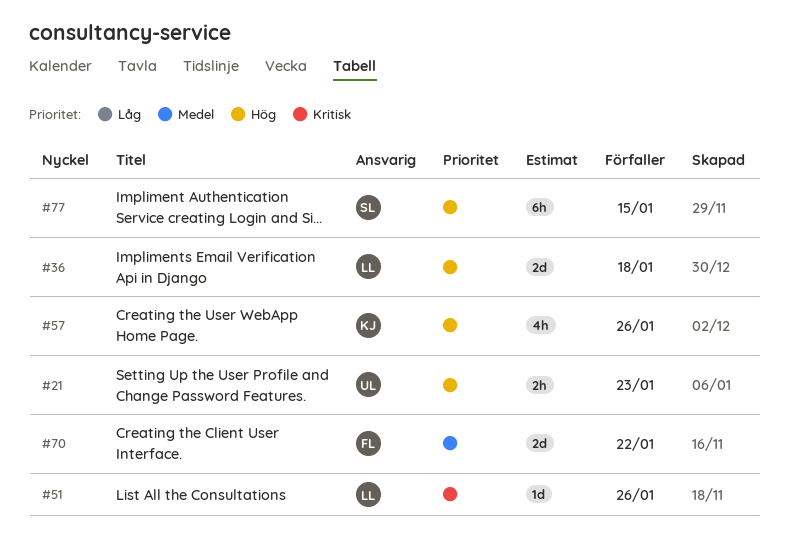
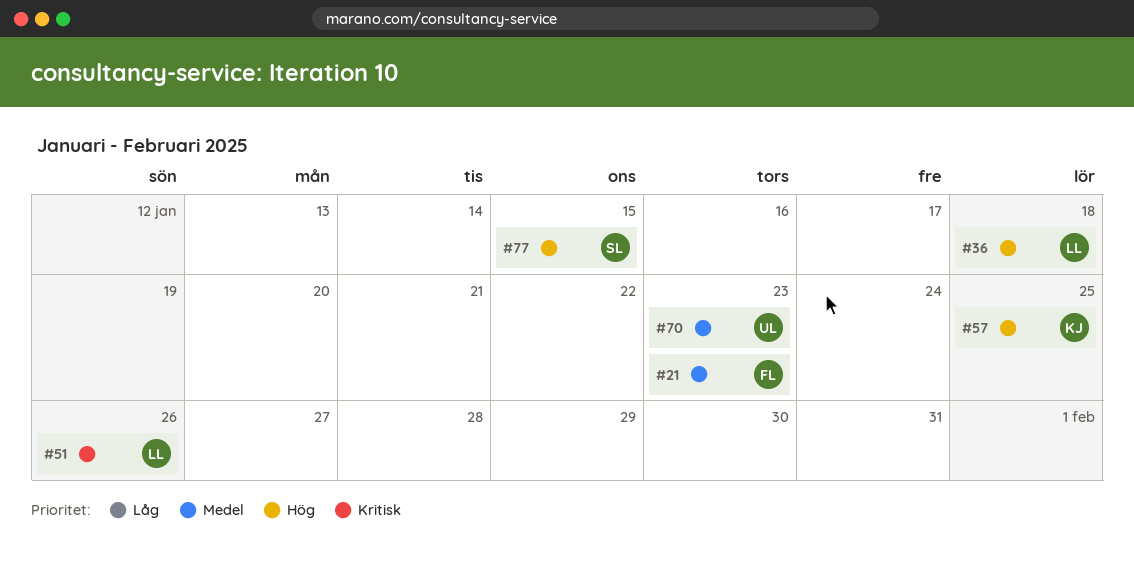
#21, owner: UL -> FL
#21, priority: Hög -> Medel
#57, due: Jan 26 -> Jan 25
#70, owner: FL -> UL
#70, due: Jan 22 -> Jan 23

